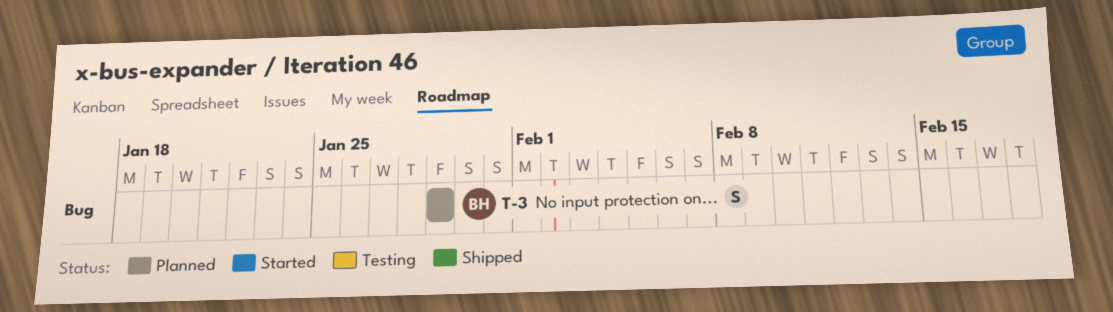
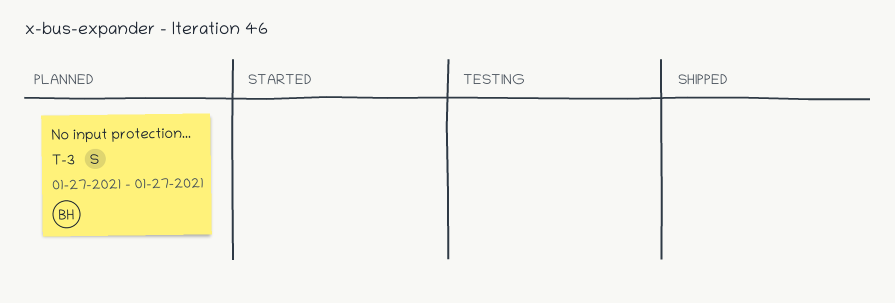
T-3, start: Jan 29 -> Jan 27
T-3, due: Jan 29 -> Jan 27

